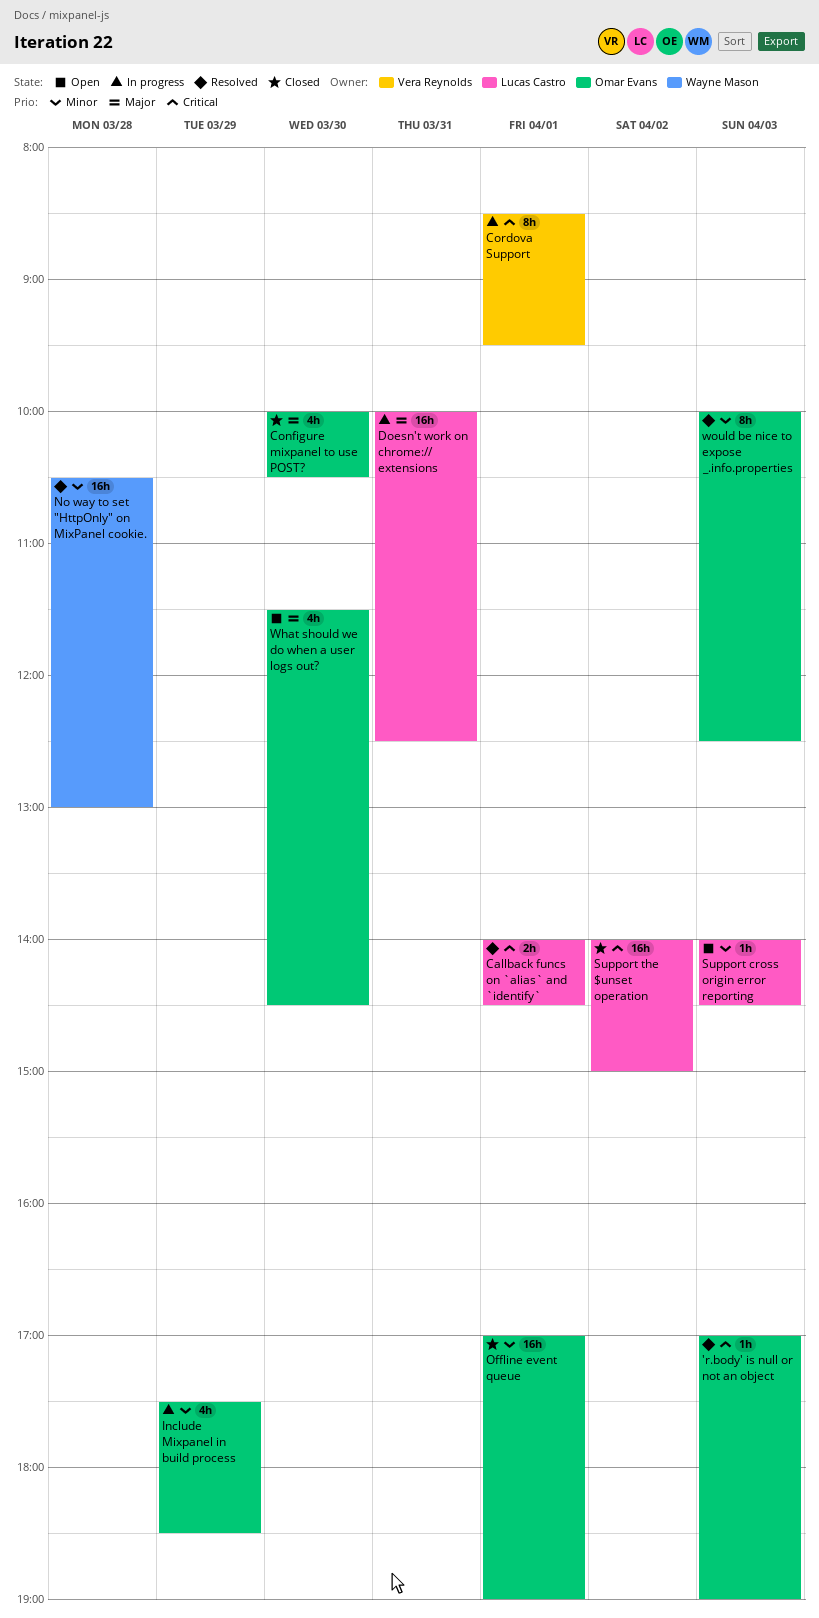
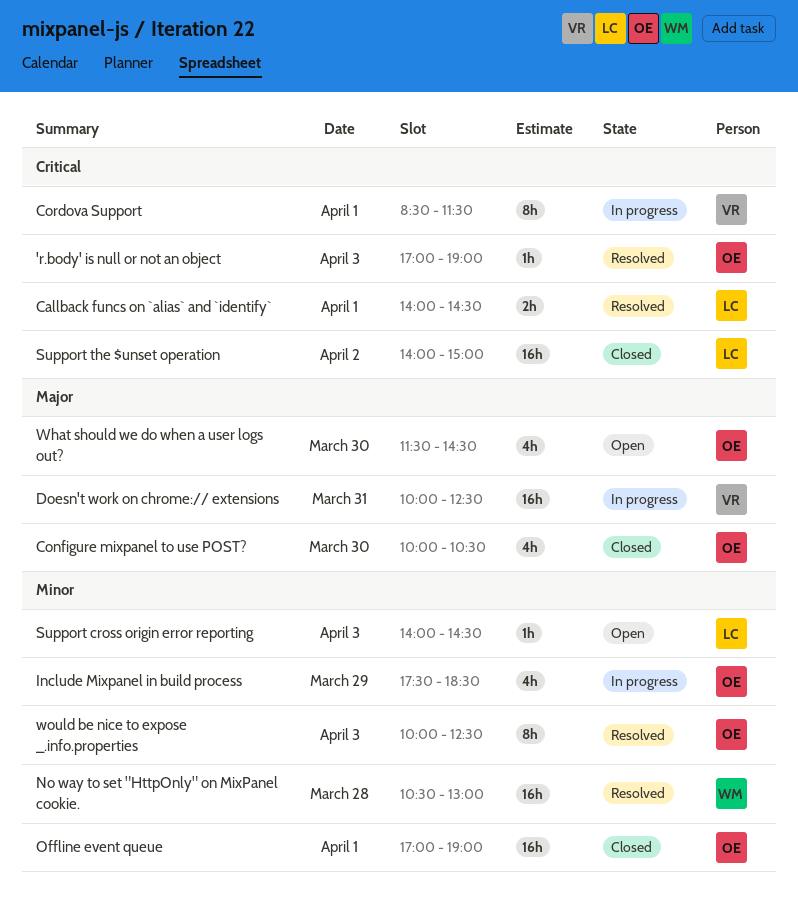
Cordova Support, ends: 09:30 -> 11:30
Doesn't work on chrome:// extensions, owner: Lucas Castro -> Vera Reynolds

